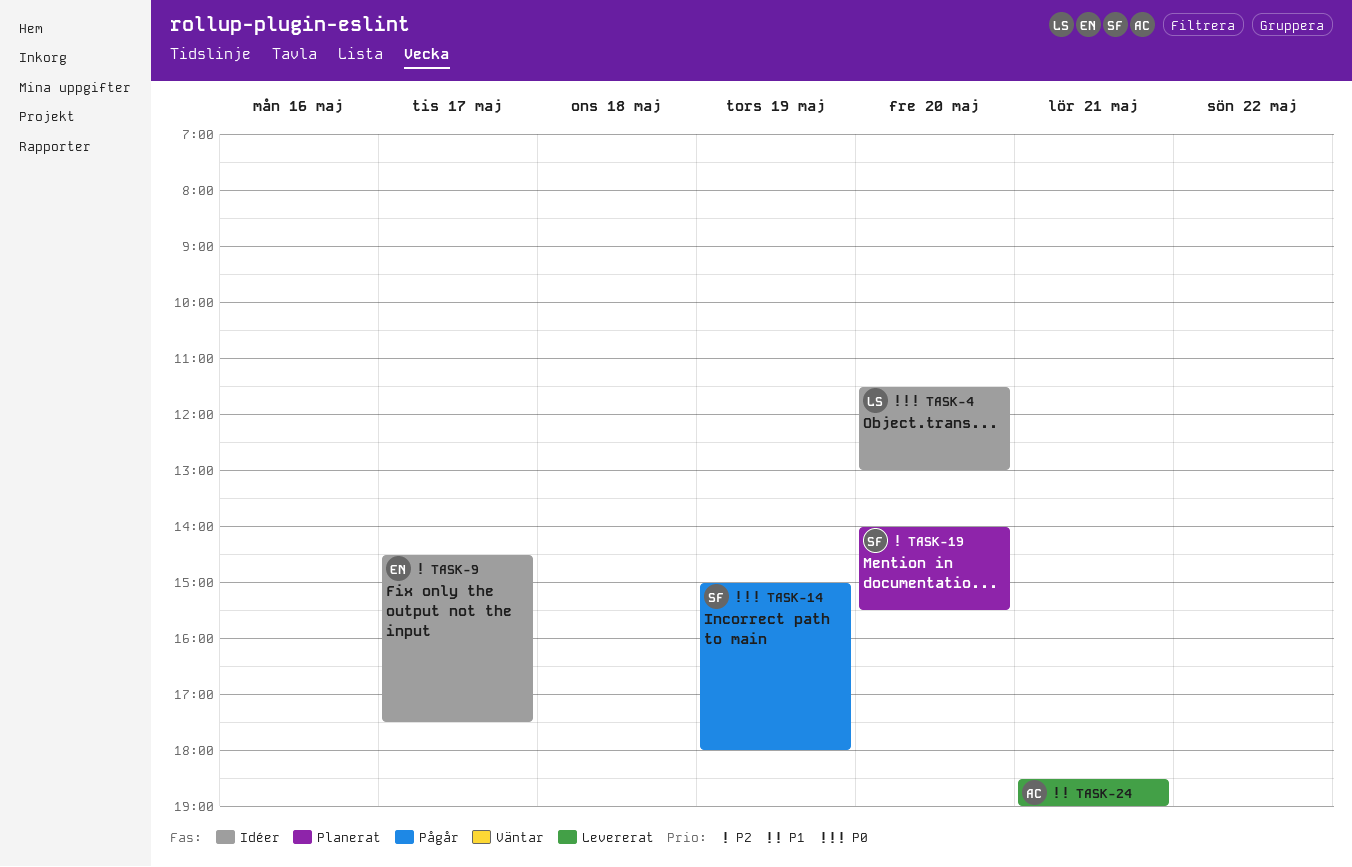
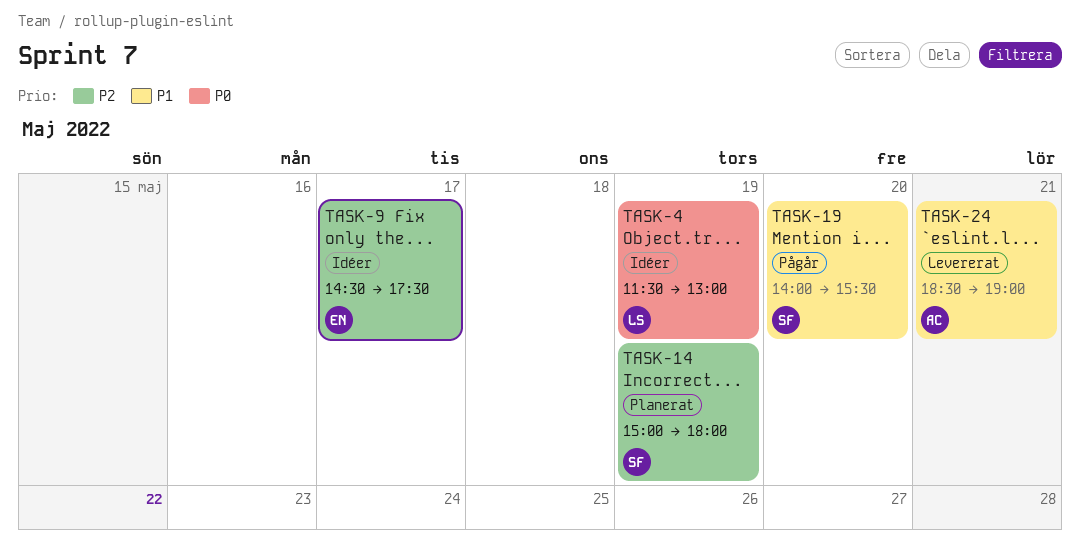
TASK-4, day: May 20 -> May 19
TASK-14, status: Pågår -> Planerat
TASK-14, priority: P0 -> P2
TASK-19, status: Planerat -> Pågår
TASK-19, priority: P2 -> P1

